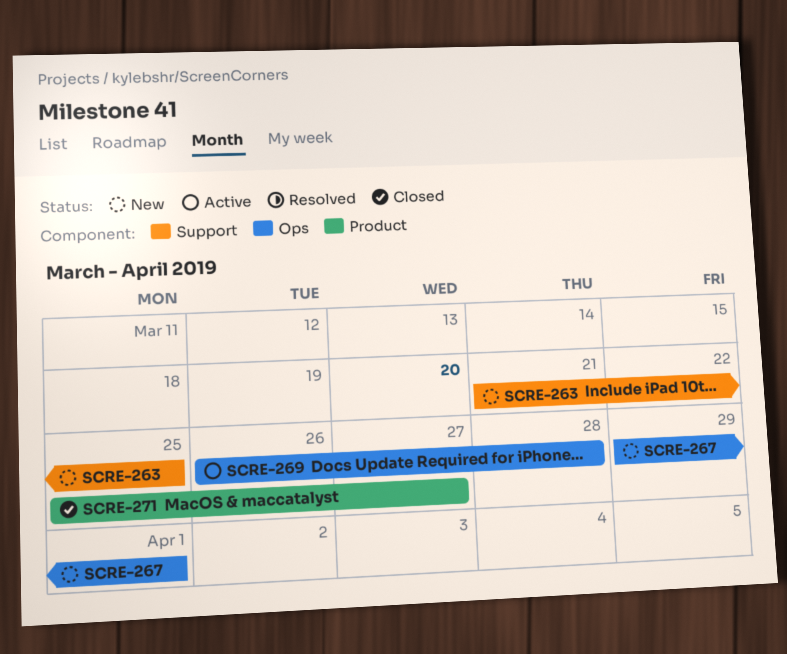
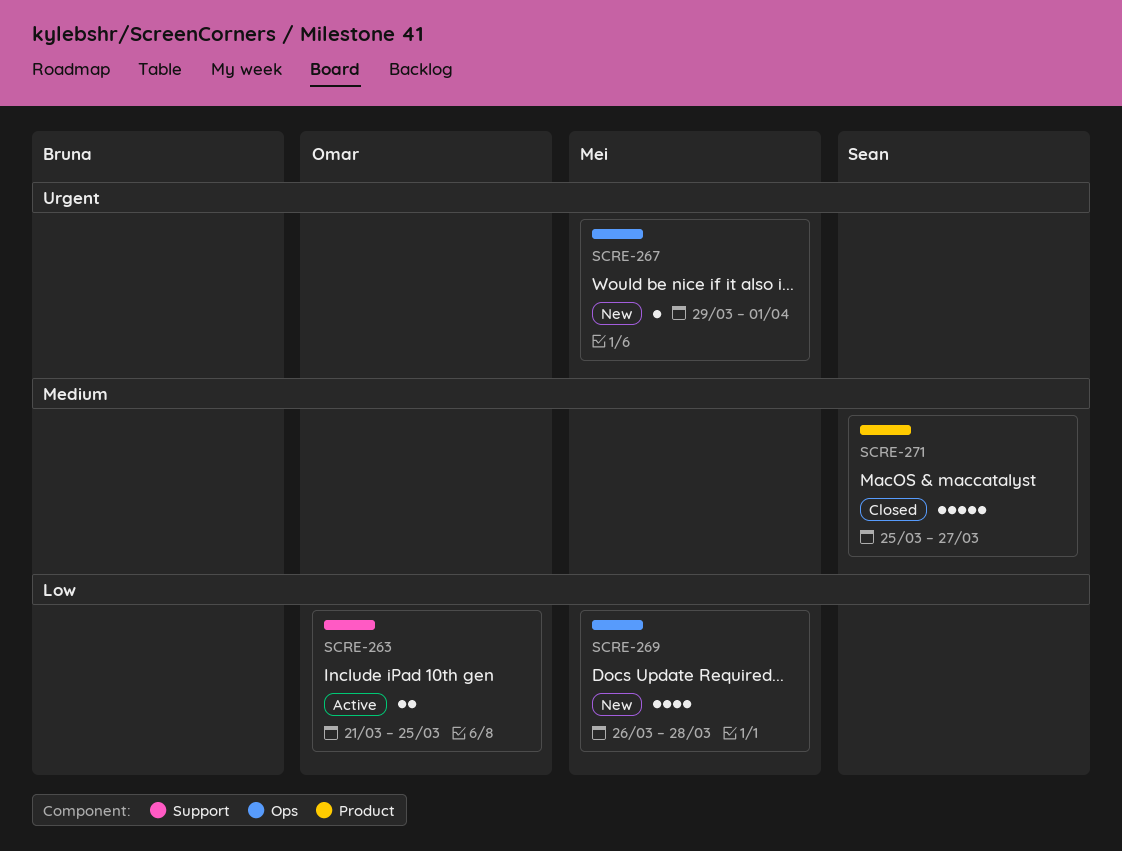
SCRE-263, status: New -> Active
SCRE-269, status: Active -> New

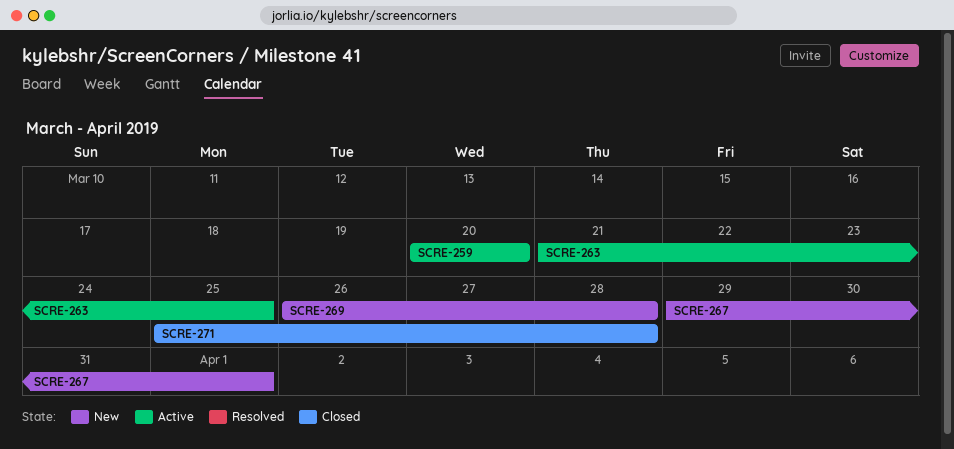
SCRE-259: none -> present
SCRE-271, due: Mar 27 -> Mar 28

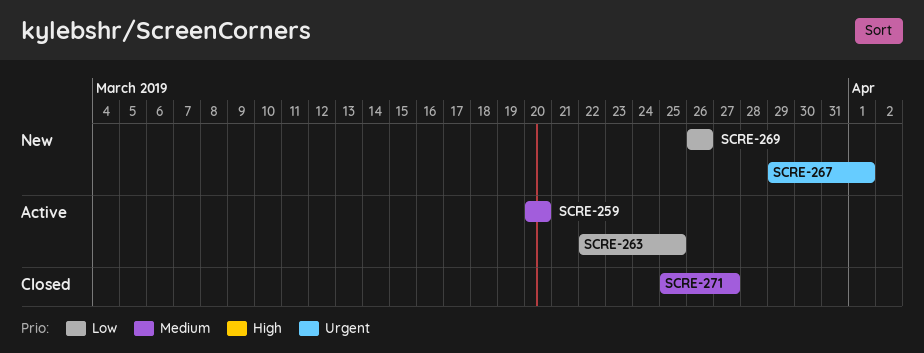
SCRE-263, start: Mar 21 -> Mar 22
SCRE-269, due: Mar 28 -> Mar 26
SCRE-271, due: Mar 28 -> Mar 27

